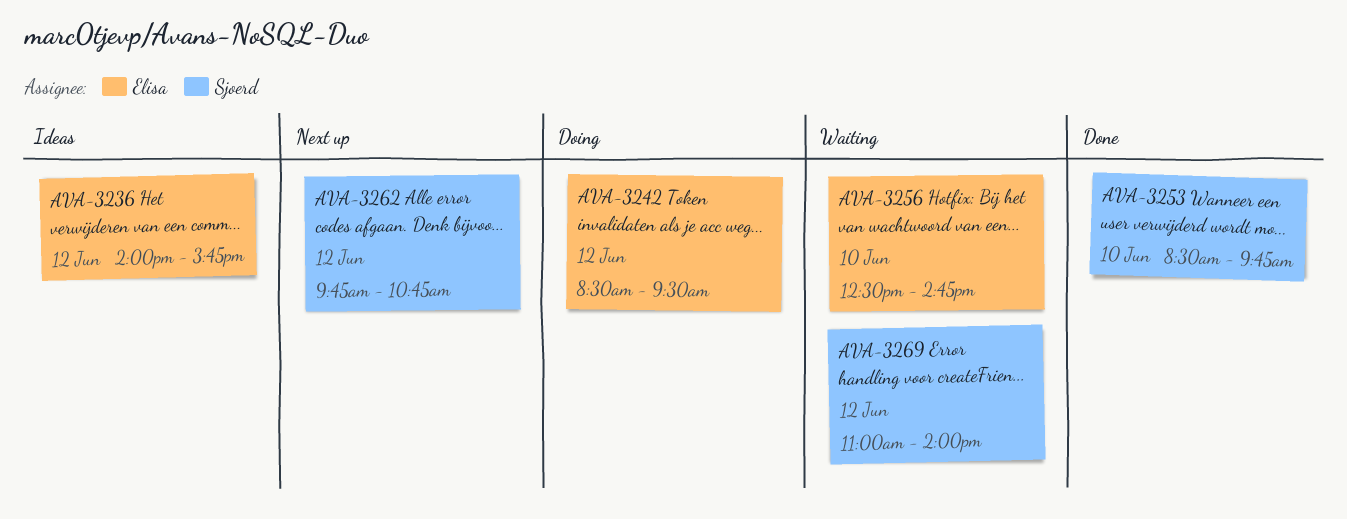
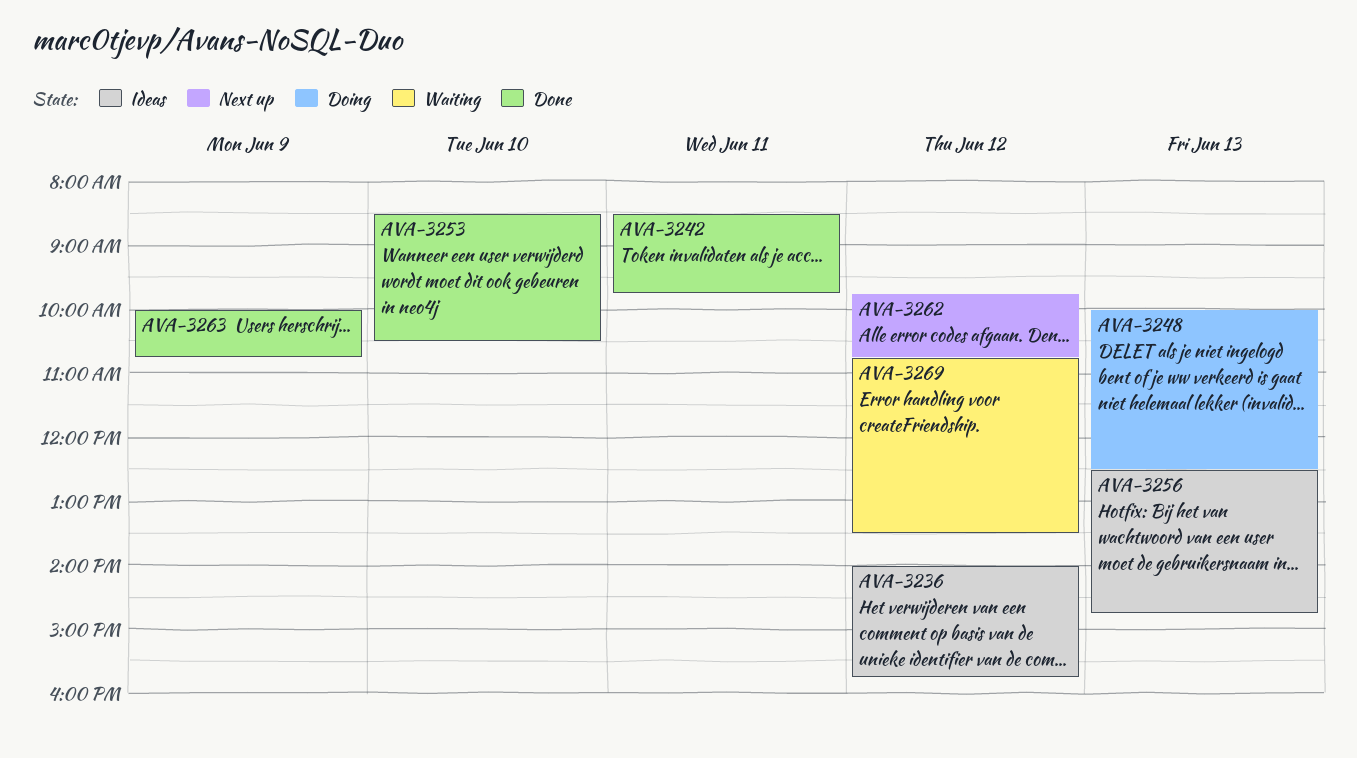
AVA-3242, status: Doing -> Done
AVA-3242, day: Jun 12 -> Jun 11
AVA-3242, ends: 09:30 -> 09:45
AVA-3248: none -> present
AVA-3253, ends: 09:45 -> 10:30
AVA-3256, status: Waiting -> Ideas
AVA-3256, day: Jun 10 -> Jun 13
AVA-3263: none -> present
AVA-3269, begins: 11:00 -> 10:45
AVA-3269, ends: 14:00 -> 13:30

